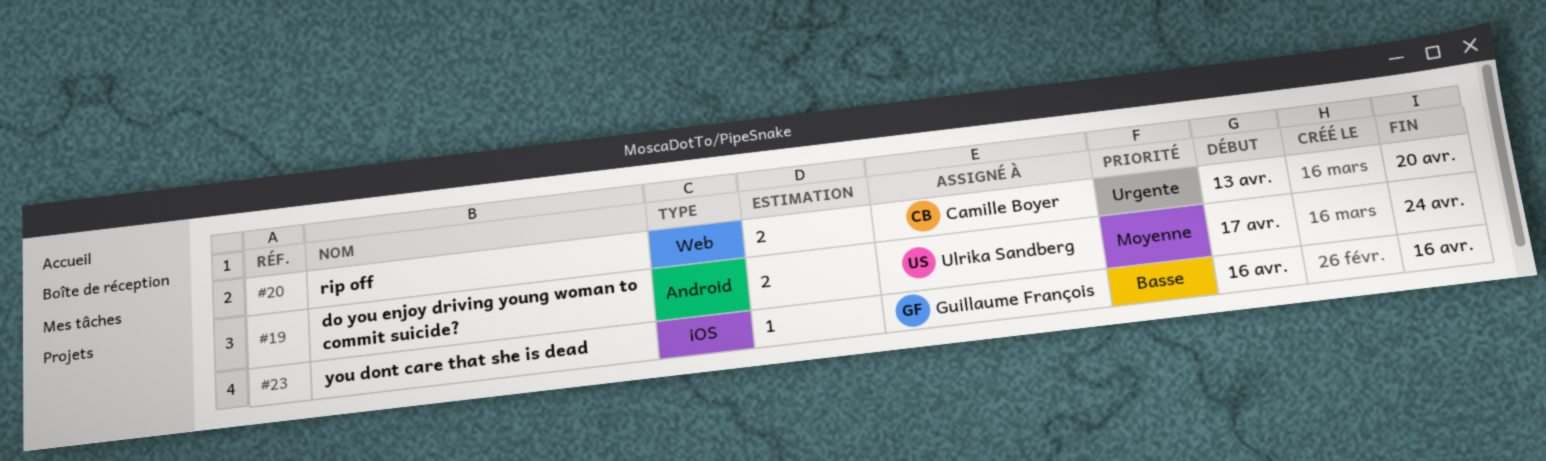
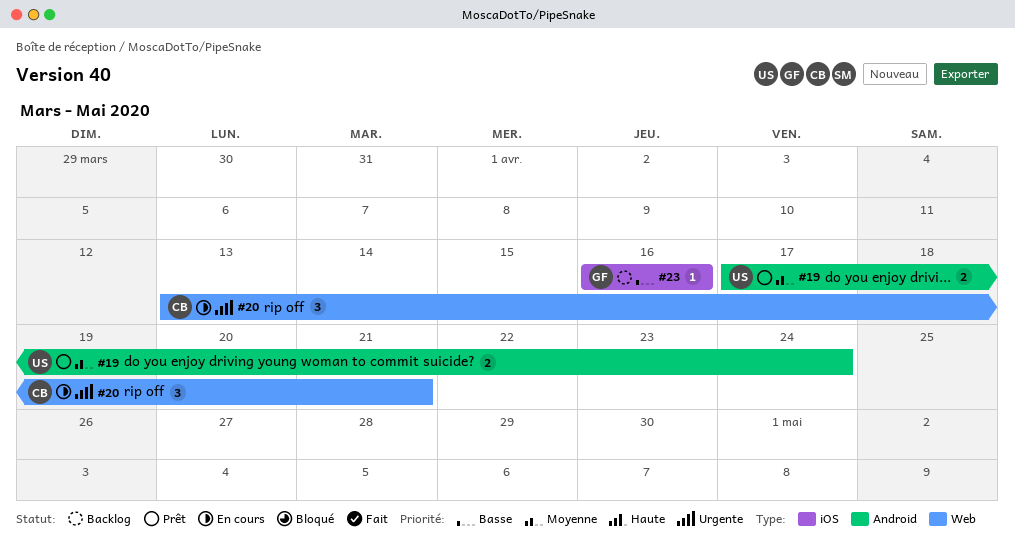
#20, estimate: 2 -> 3
#20, due: Apr 20 -> Apr 21

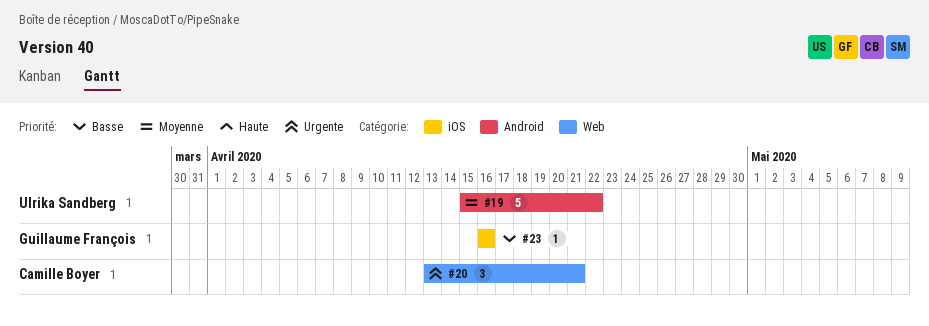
#19, estimate: 2 -> 5
#19, start: Apr 17 -> Apr 15
#19, due: Apr 24 -> Apr 22

